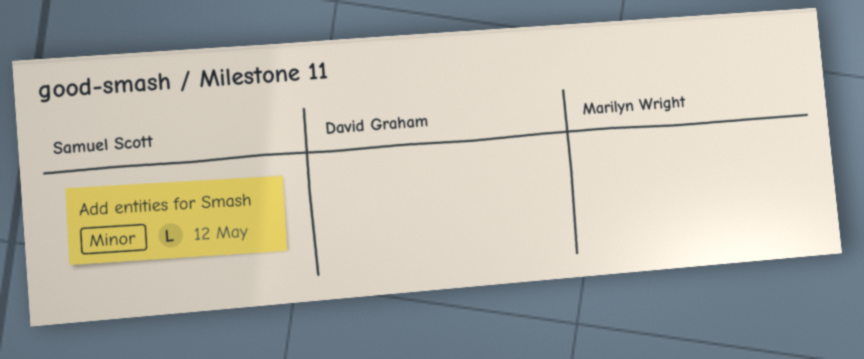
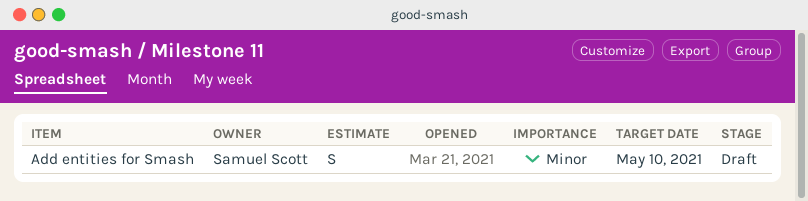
Add entities for Smash, estimate: L -> S
Add entities for Smash, due: May 12 -> May 10

